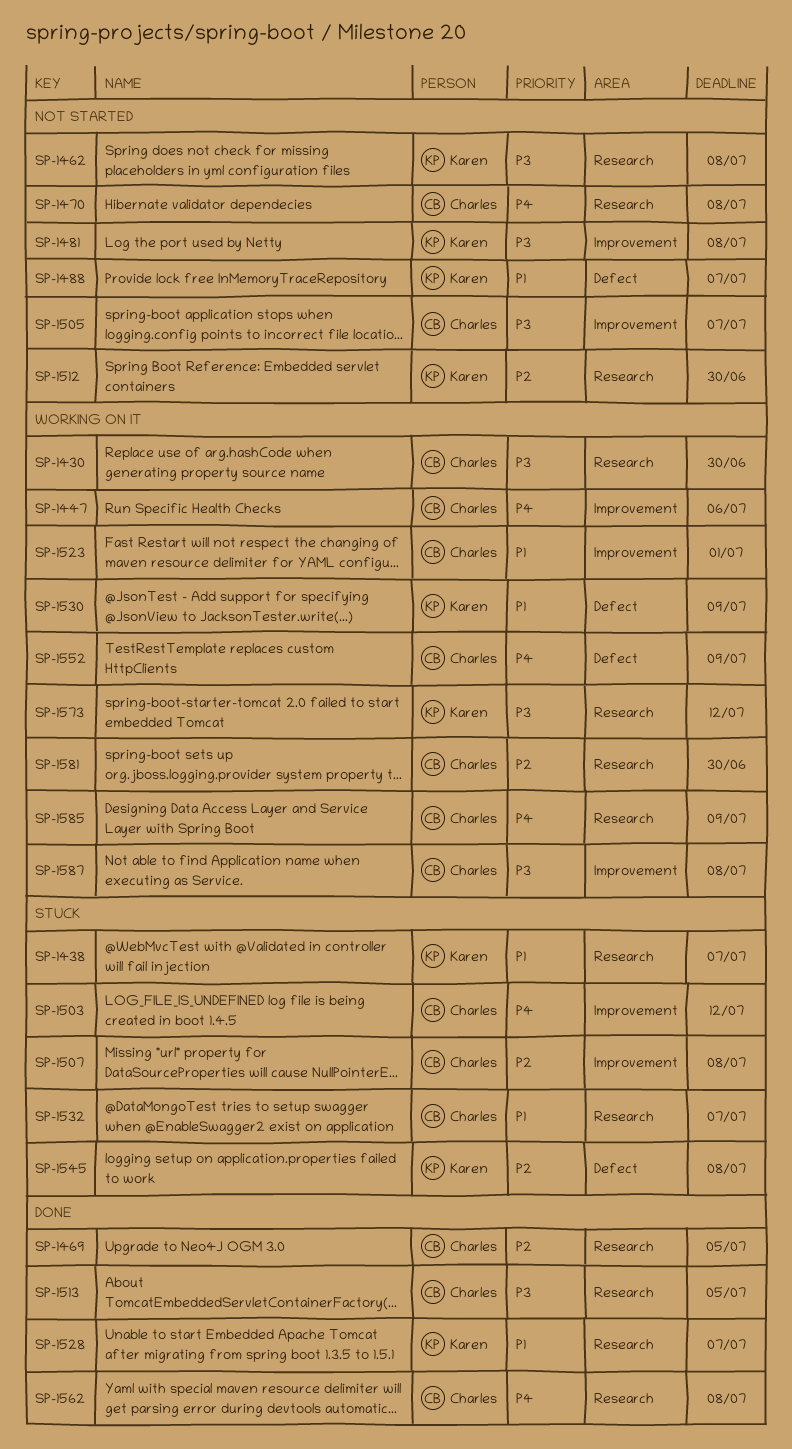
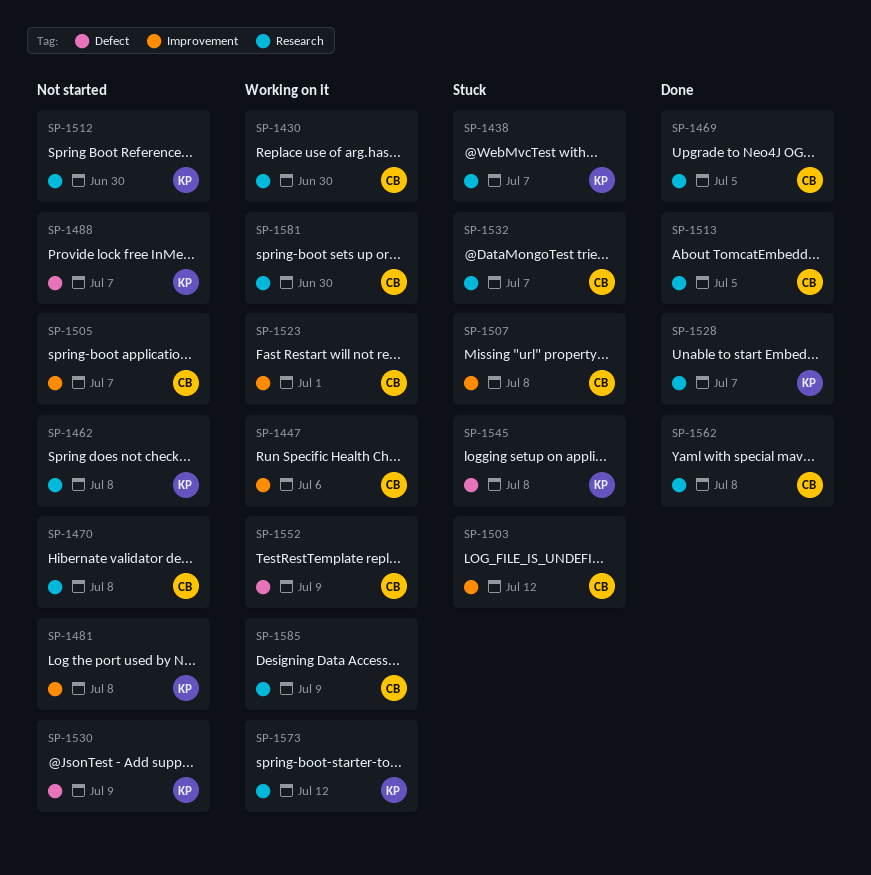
SP-1530, status: Working on it -> Not started
SP-1587: present -> none

